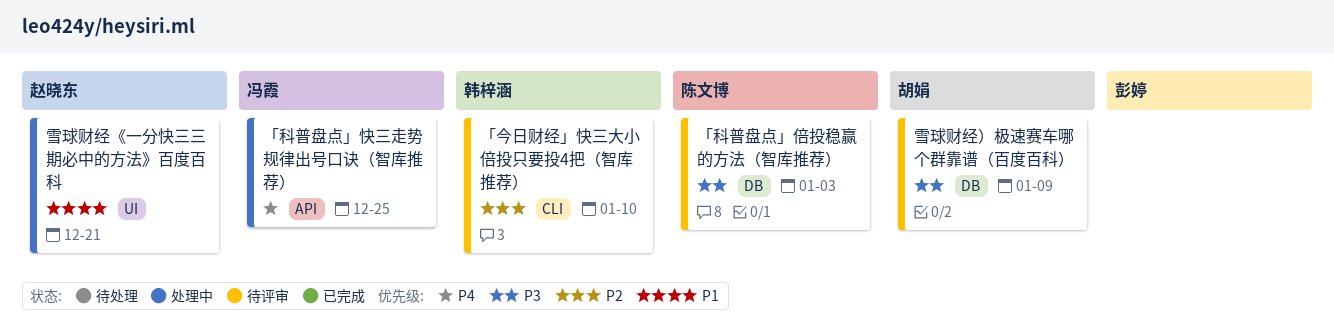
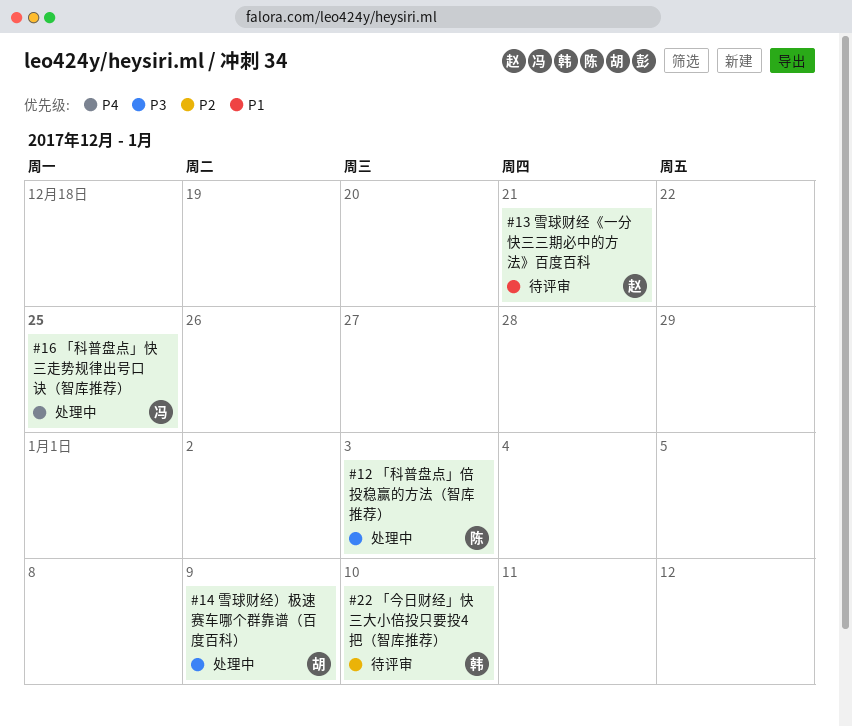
「科普盘点」倍投稳赢的方法（智库推荐）, status: 待评审 -> 处理中
雪球财经《一分快三三期必中的方法》百度百科, status: 处理中 -> 待评审
雪球财经）极速赛车哪个群靠谱（百度百科）, status: 待评审 -> 处理中

